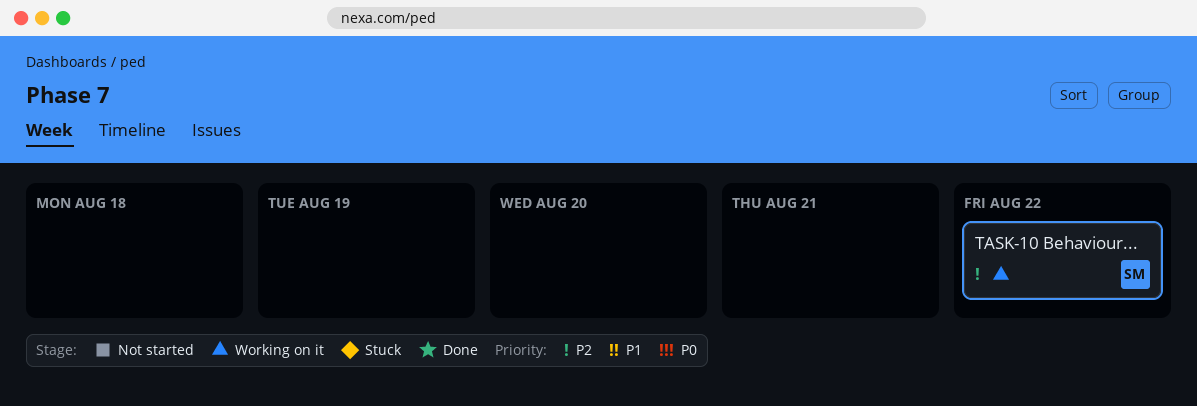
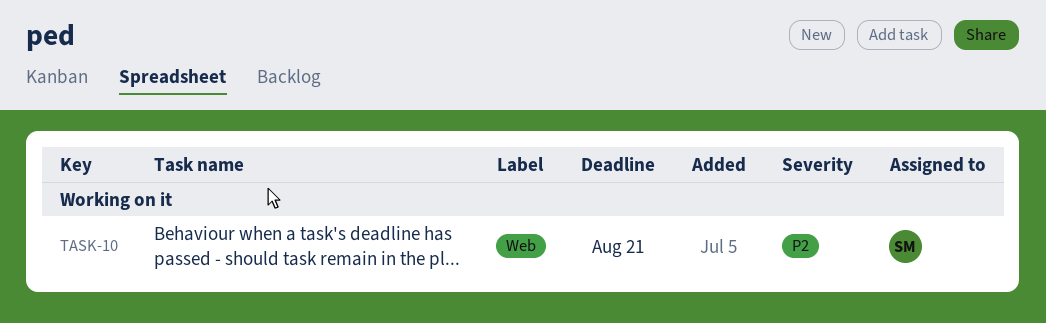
TASK-10, due: Aug 22 -> Aug 21

